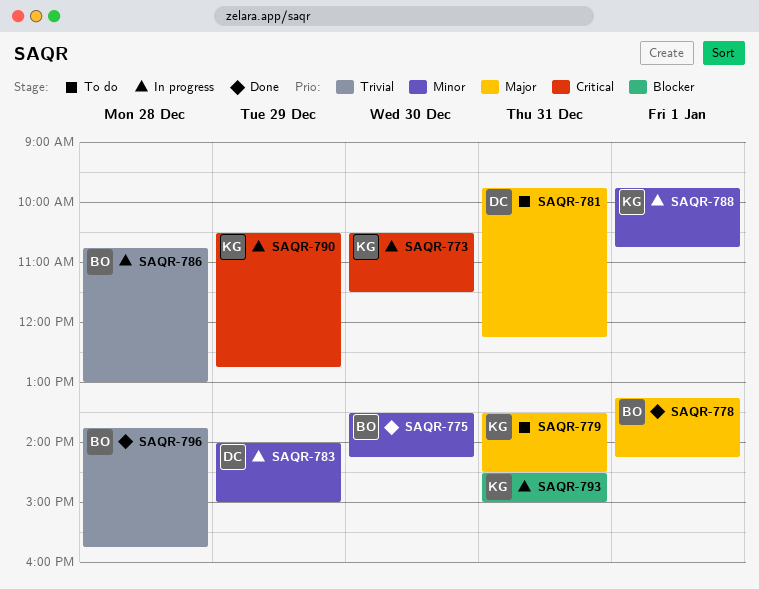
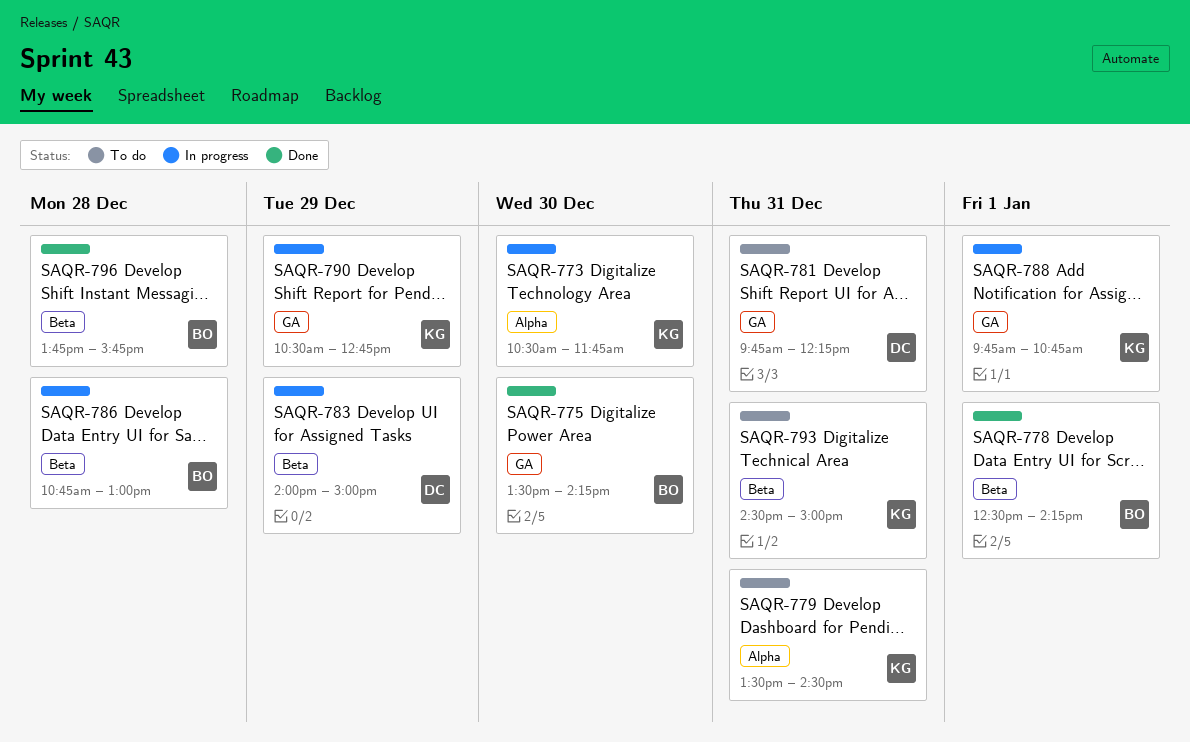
SAQR-773, ends: 11:30 -> 11:45
SAQR-778, begins: 13:15 -> 12:30
SAQR-793, status: In progress -> To do

